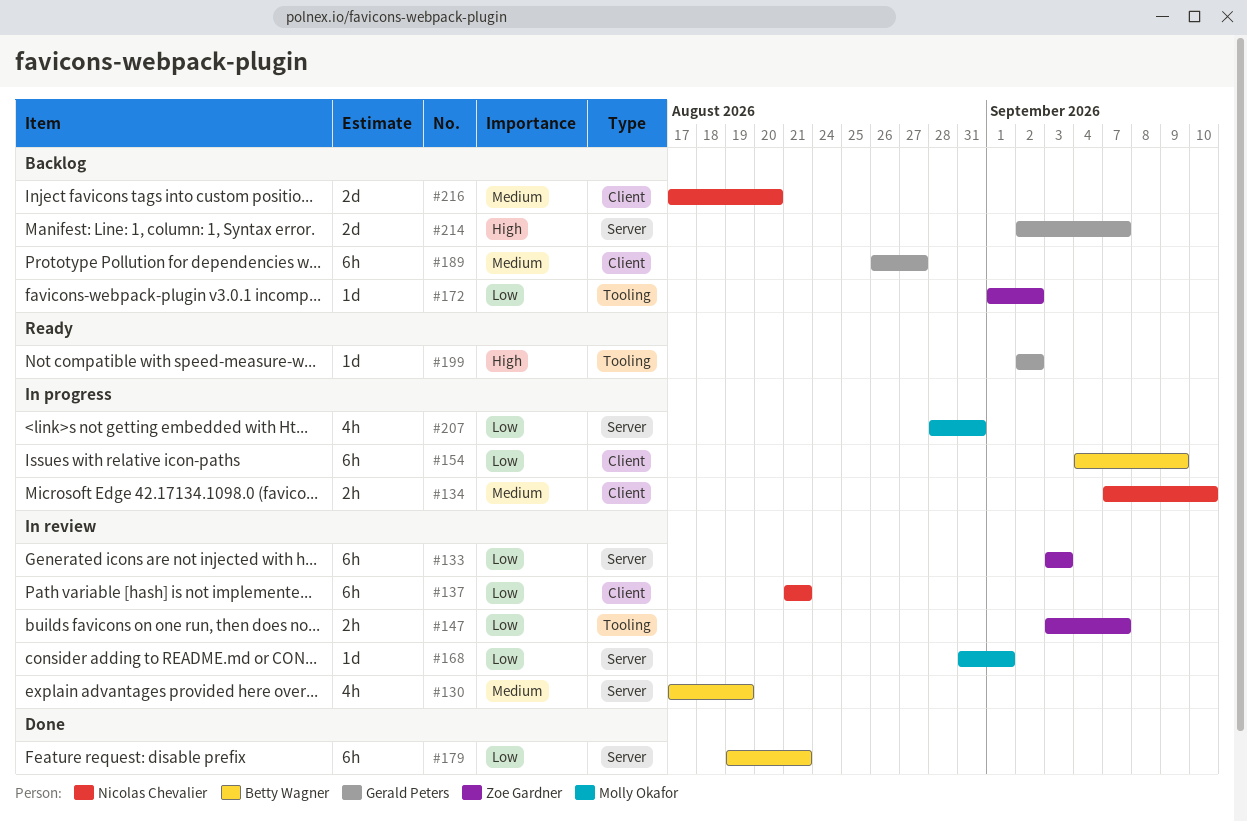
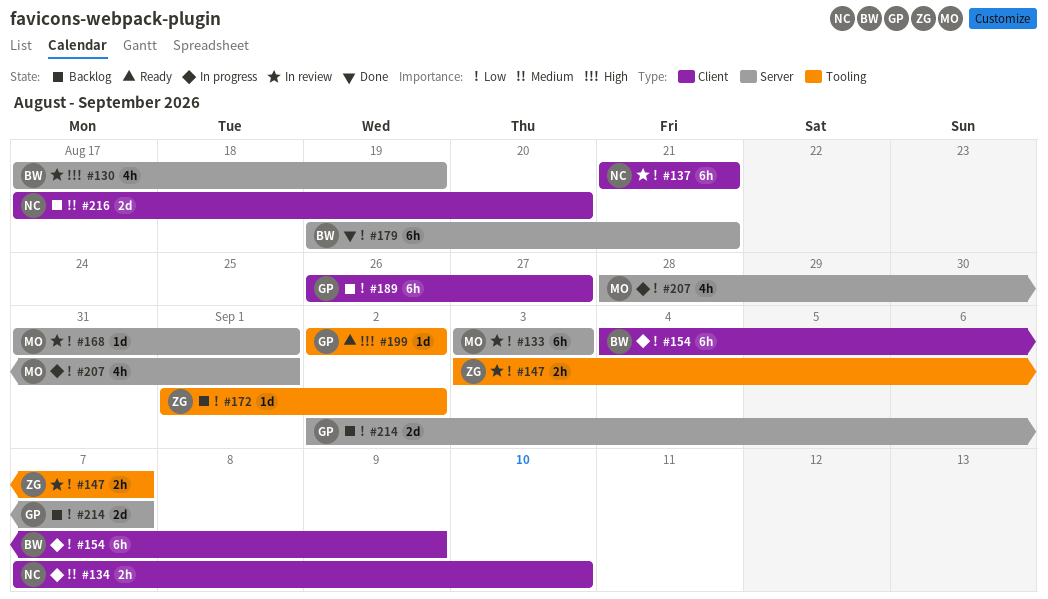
#130, priority: Medium -> High
#133, owner: Zoe Gardner -> Molly Okafor
#189, priority: Medium -> Low
#207, due: Aug 31 -> Sep 1
#214, priority: High -> Low

